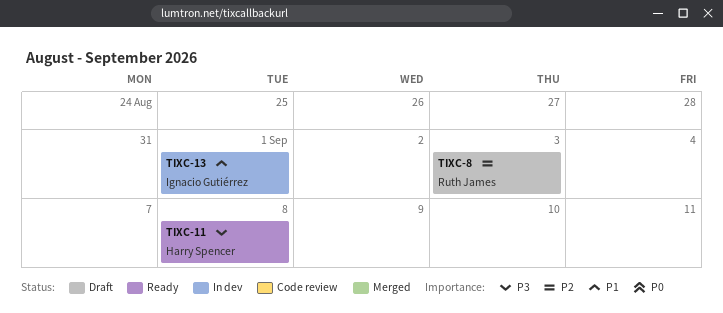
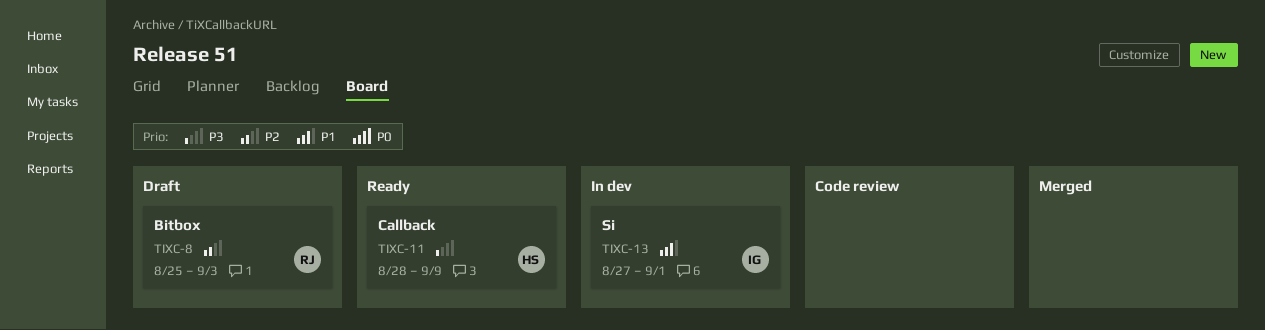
TIXC-11, due: Sep 8 -> Sep 9

